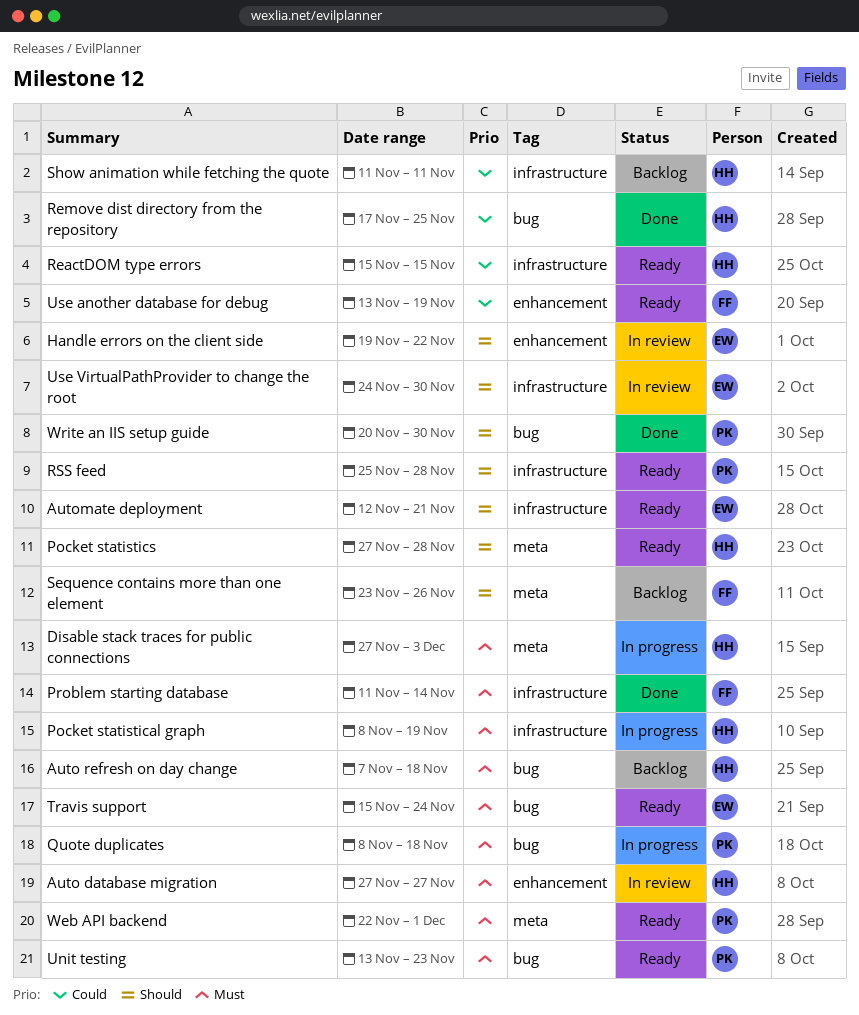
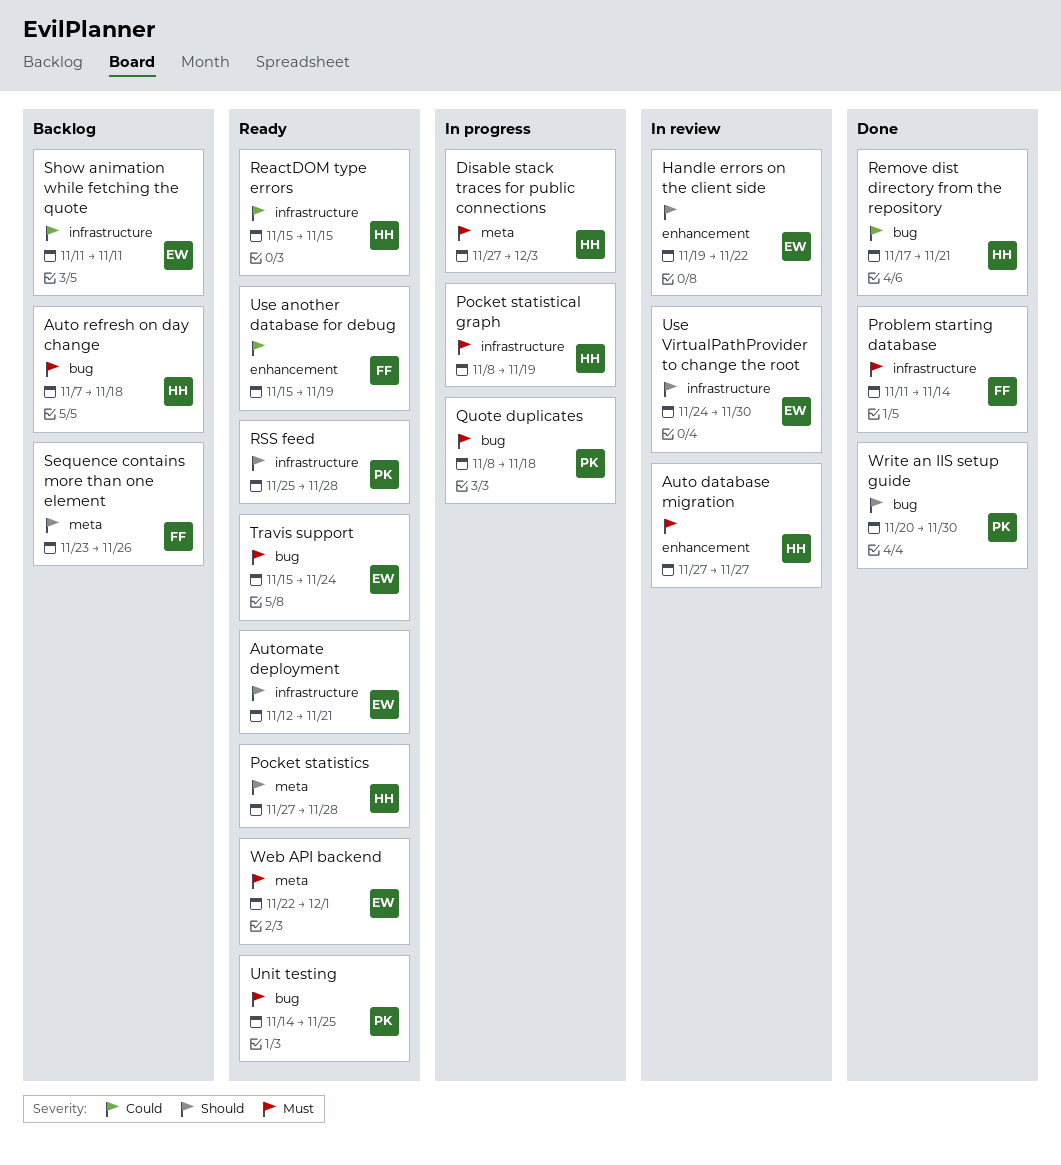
Remove dist directory from the repository, due: Nov 25 -> Nov 21
Show animation while fetching the quote, owner: HH -> EW
Unit testing, start: Nov 13 -> Nov 14
Unit testing, due: Nov 23 -> Nov 25
Use another database for debug, start: Nov 13 -> Nov 15
Web API backend, owner: PK -> EW

